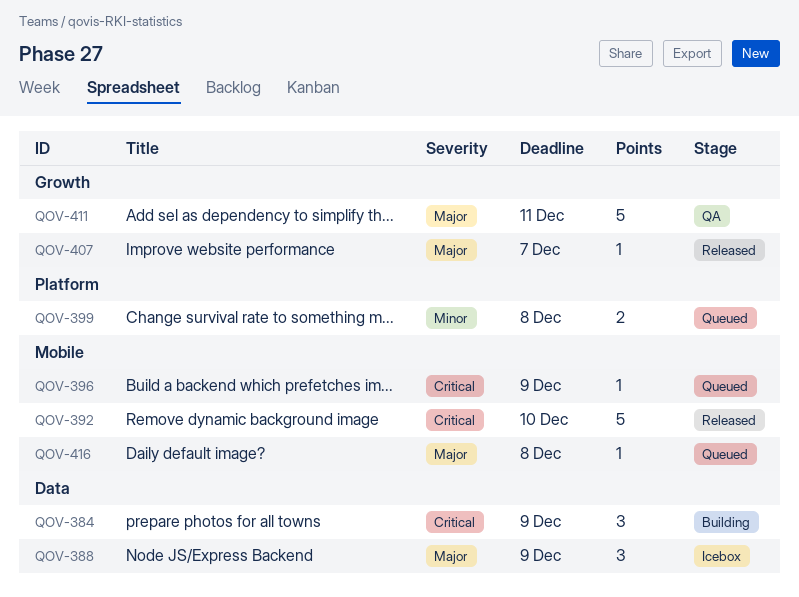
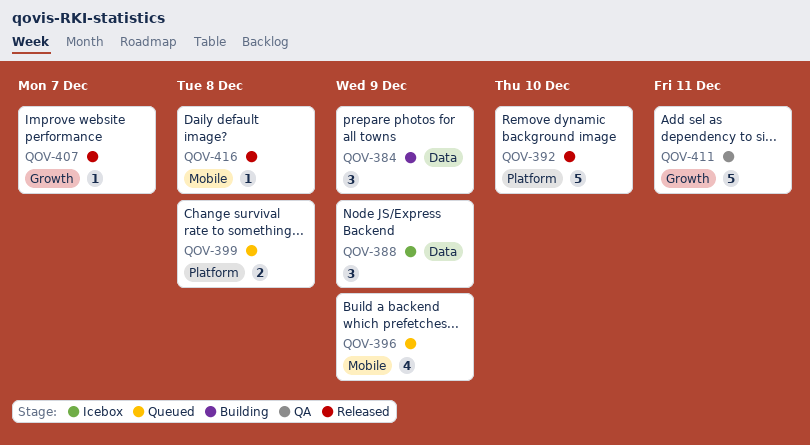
QOV-392, label: Mobile -> Platform
QOV-396, estimate: 1 -> 4
QOV-416, status: Queued -> Released

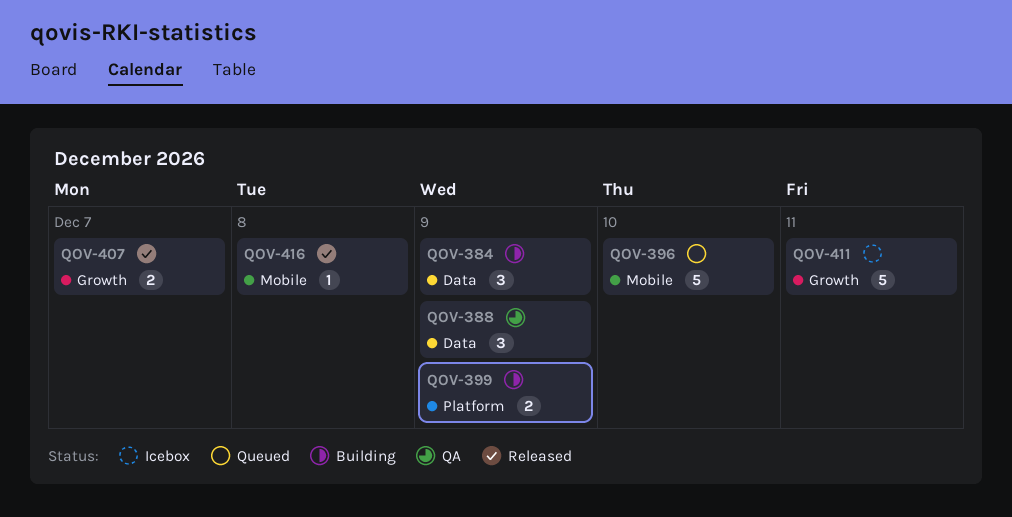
QOV-388, status: Icebox -> QA
QOV-392: present -> none
QOV-396, estimate: 4 -> 5
QOV-396, due: Dec 9 -> Dec 10
QOV-399, status: Queued -> Building
QOV-399, due: Dec 8 -> Dec 9
QOV-407, estimate: 1 -> 2
QOV-411, status: QA -> Icebox

